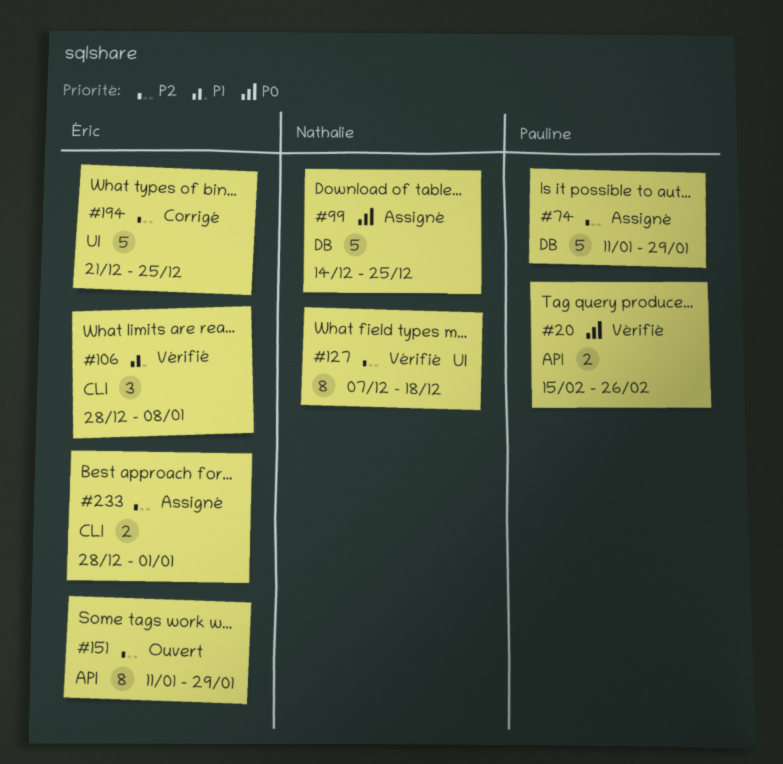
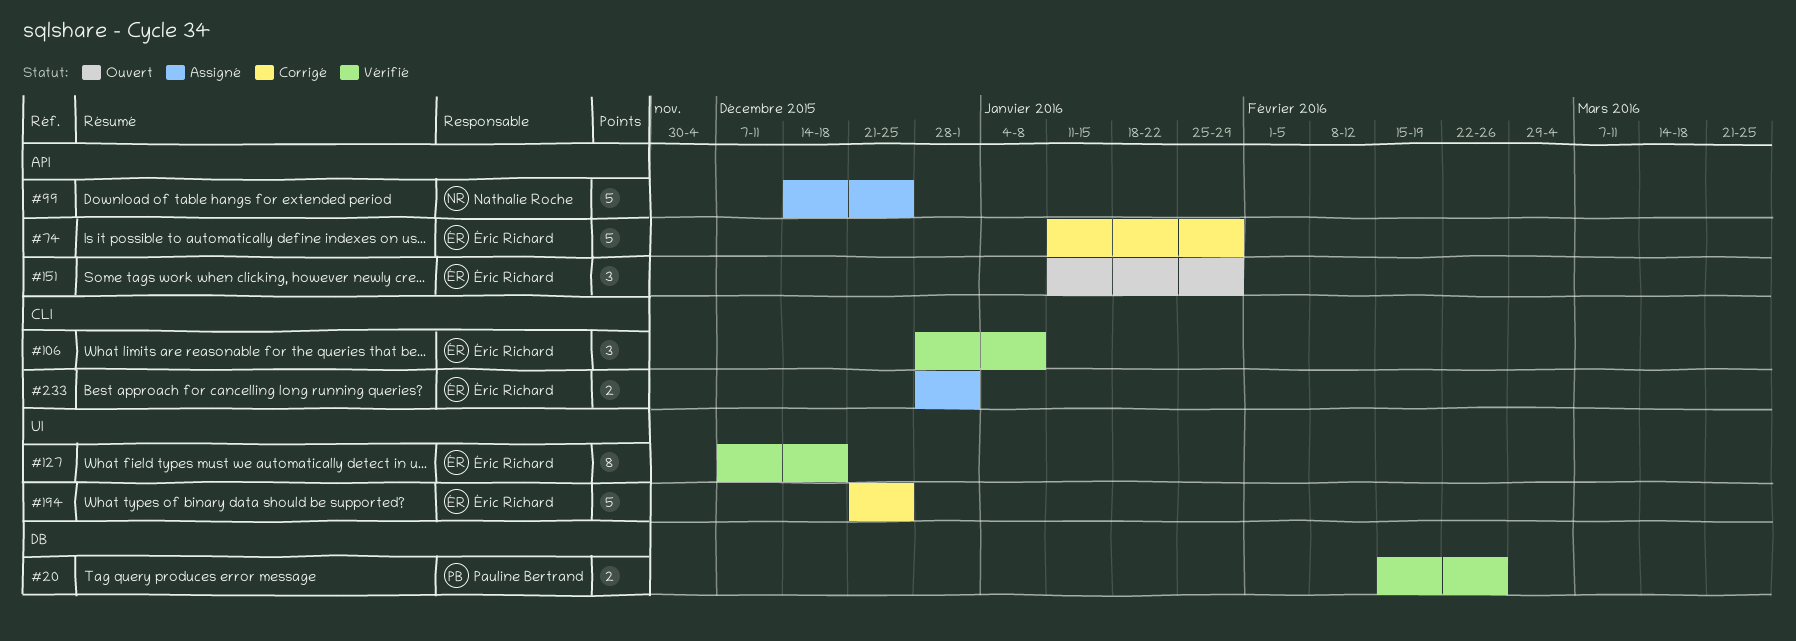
#20, label: API -> DB
#74, status: Assigné -> Corrigé
#74, owner: Pauline Bertrand -> Éric Richard
#74, label: DB -> API
#99, label: DB -> API
#127, owner: Nathalie Roche -> Éric Richard
#151, estimate: 8 -> 3

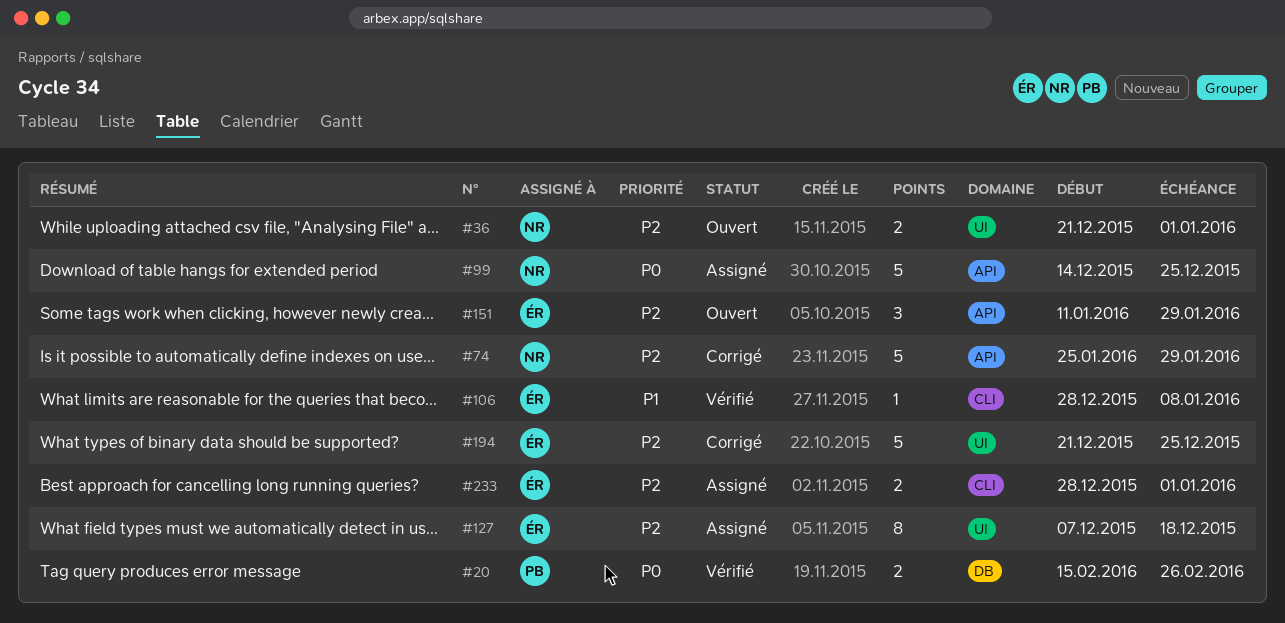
#36: none -> present
#74, owner: Éric Richard -> Nathalie Roche
#74, start: Jan 11 -> Jan 25
#106, estimate: 3 -> 1
#127, status: Vérifié -> Assigné

